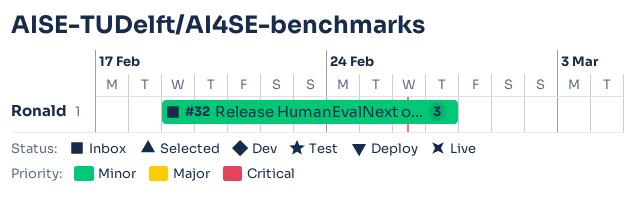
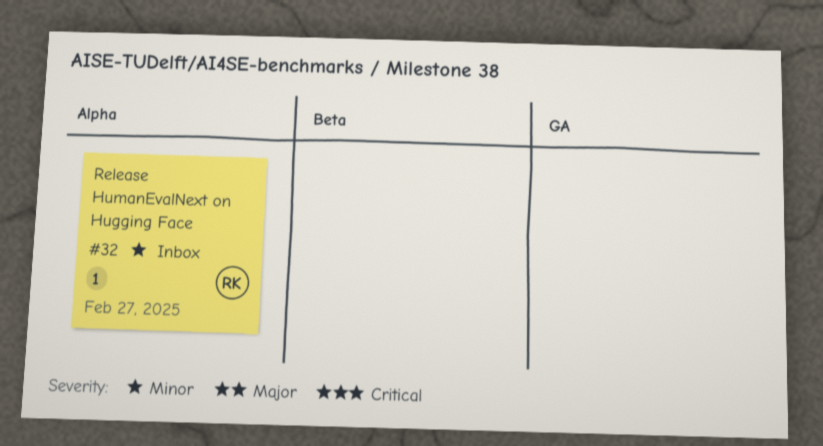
#32, estimate: 3 -> 1

